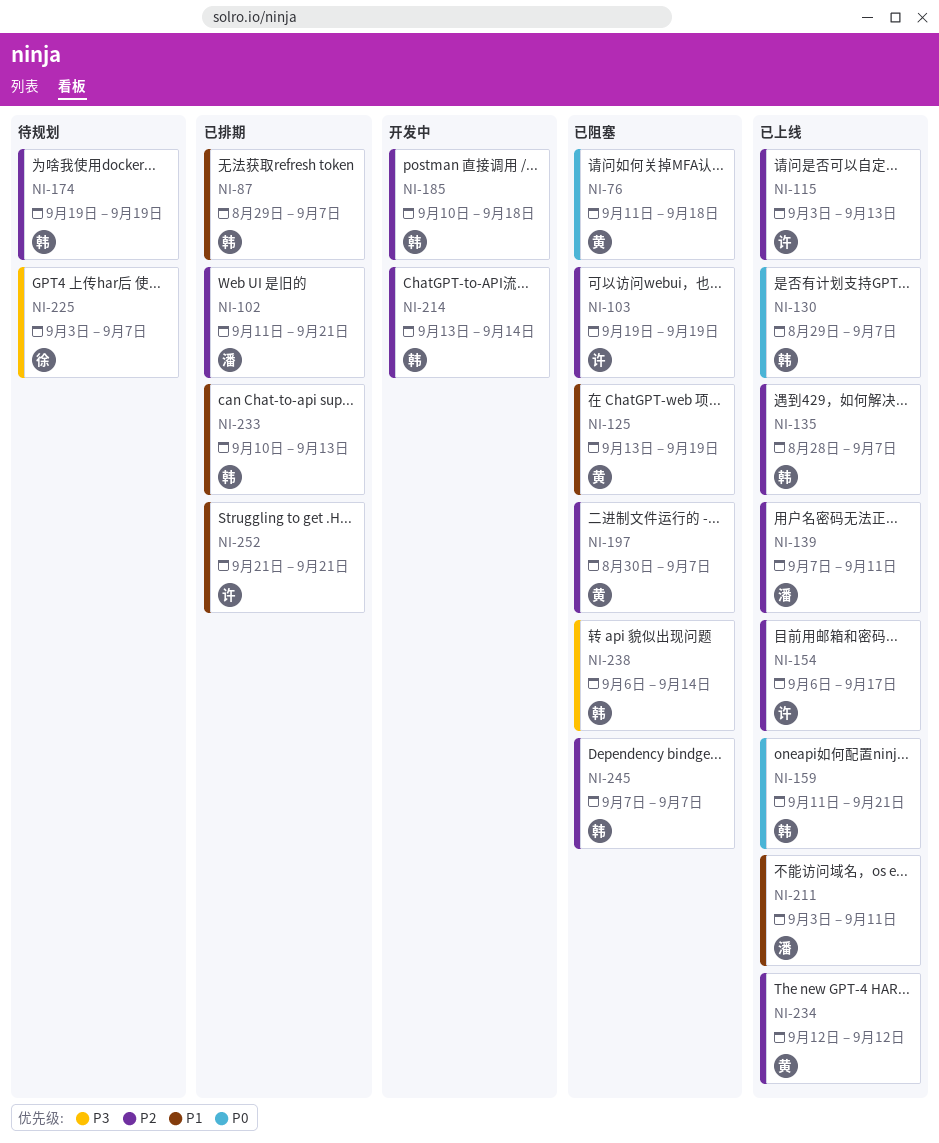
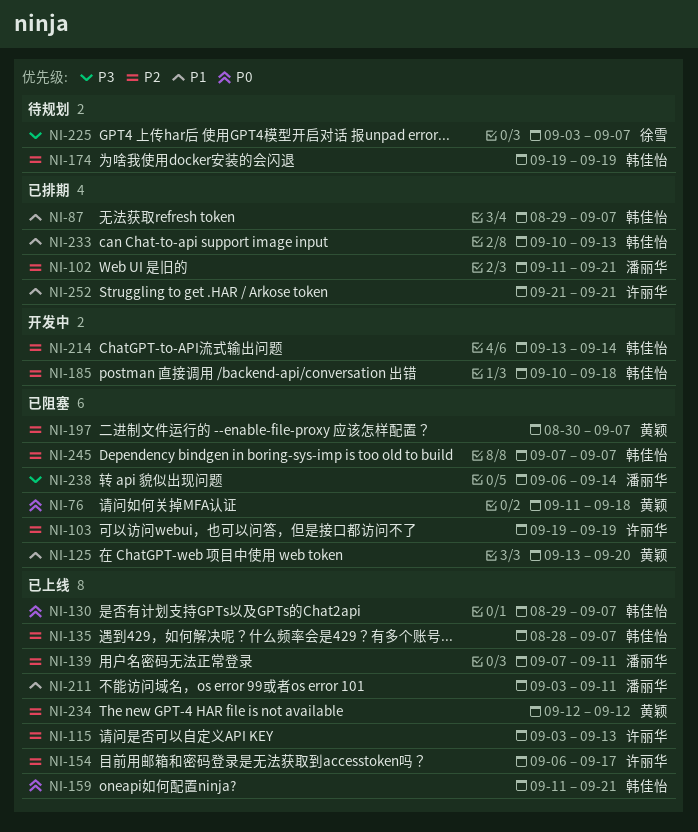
NI-125, due: Sep 19 -> Sep 20
NI-238, owner: 韩佳怡 -> 潘丽华

